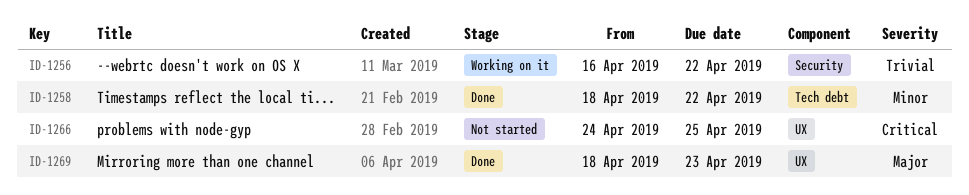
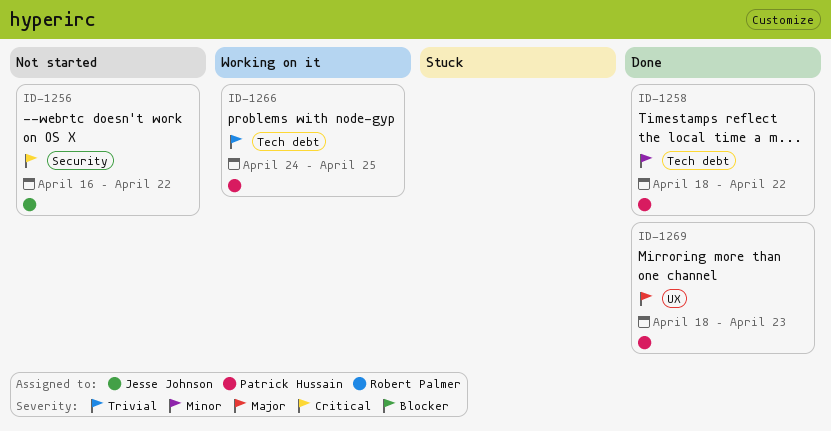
ID-1256, status: Working on it -> Not started
ID-1256, priority: Trivial -> Critical
ID-1266, status: Not started -> Working on it
ID-1266, priority: Critical -> Trivial
ID-1266, label: UX -> Tech debt

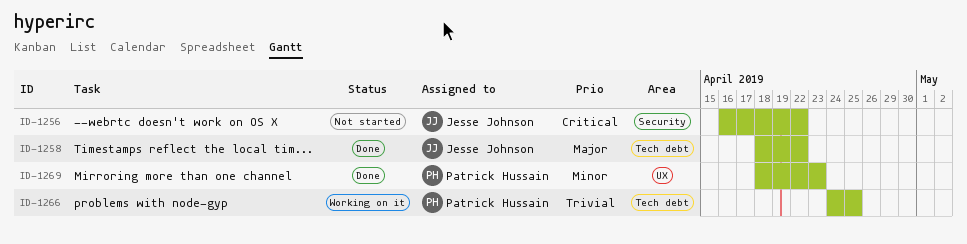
ID-1258, owner: Patrick Hussain -> Jesse Johnson
ID-1258, priority: Minor -> Major
ID-1269, priority: Major -> Minor

